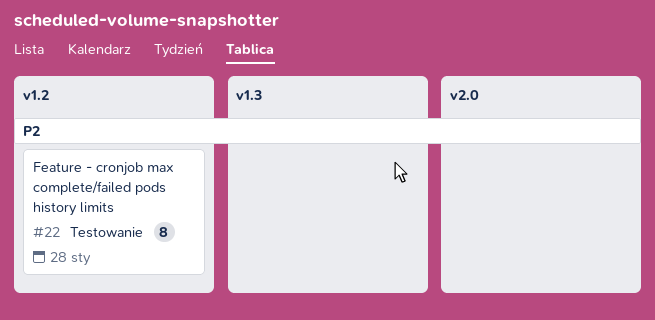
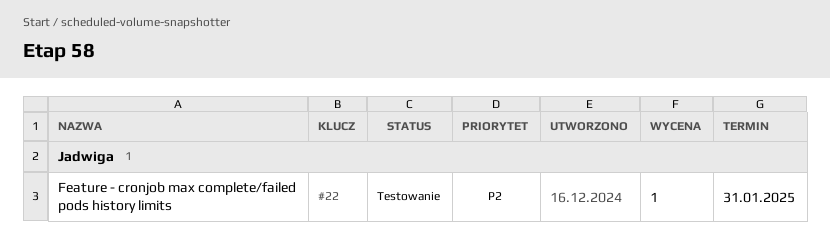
#22, estimate: 8 -> 1
#22, due: Jan 28 -> Jan 31

